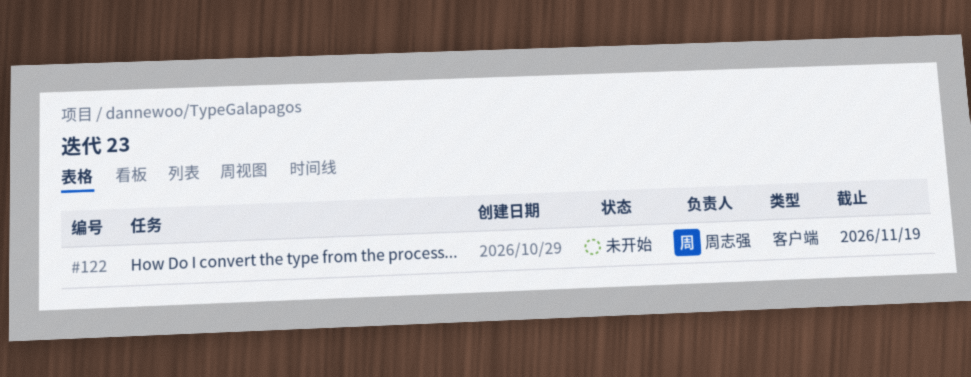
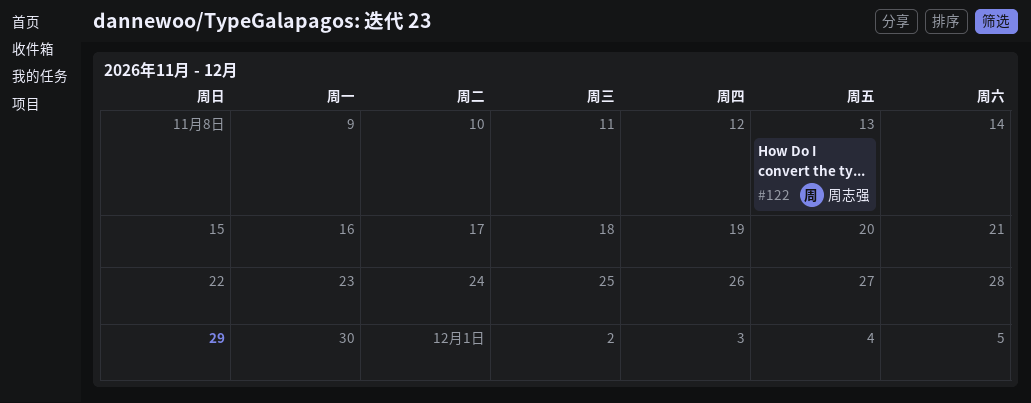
#122, due: Nov 19 -> Nov 13

